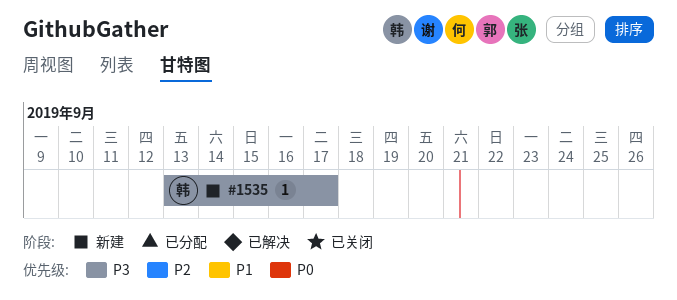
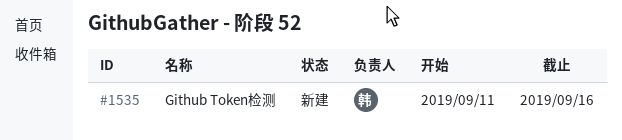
#1535, start: Sep 13 -> Sep 11
#1535, due: Sep 17 -> Sep 16

